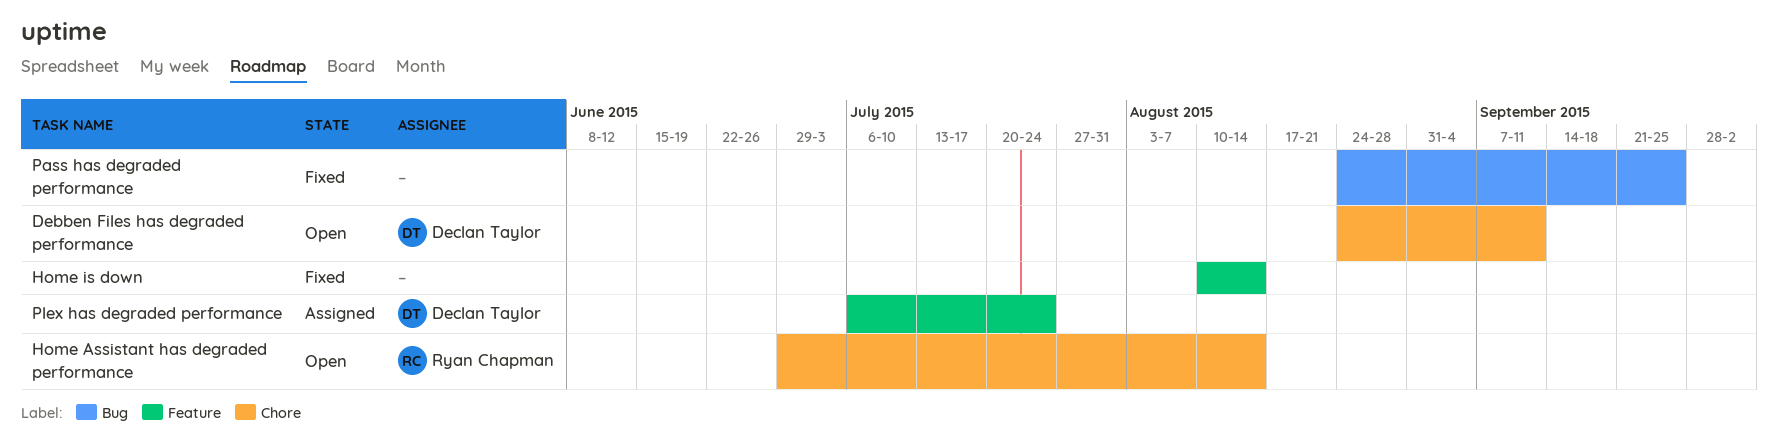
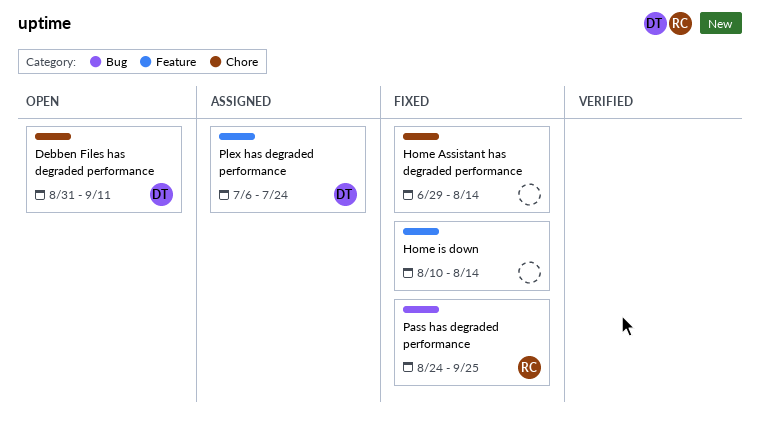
Debben Files has degraded performance, start: Aug 24 -> Aug 31
Home Assistant has degraded performance, status: Open -> Fixed
Home Assistant has degraded performance, owner: Ryan Chapman -> none
Pass has degraded performance, owner: none -> Ryan Chapman

